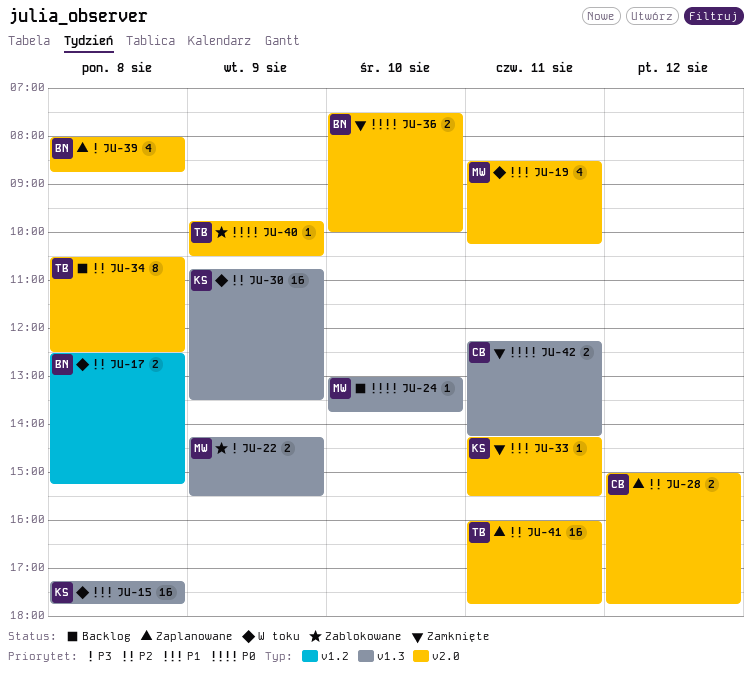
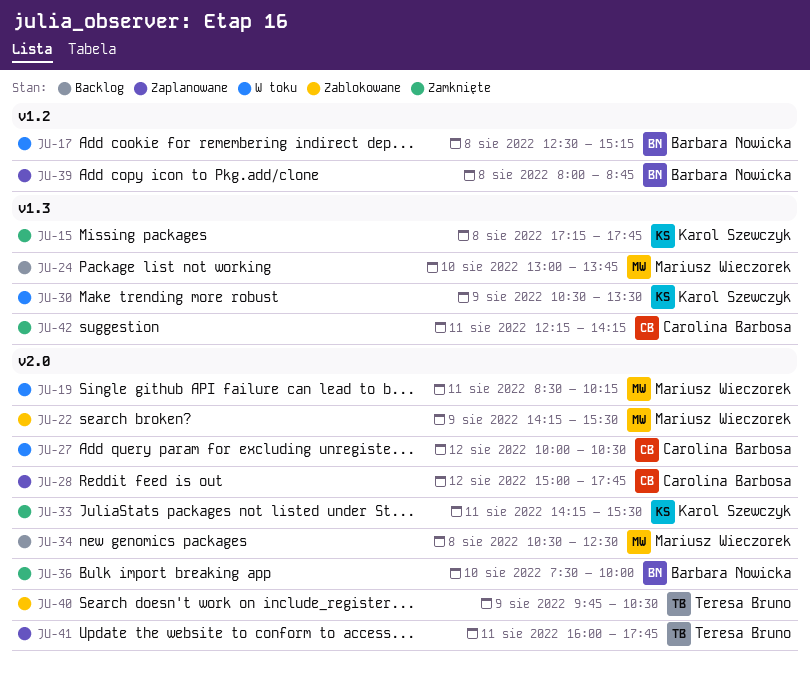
JU-15, status: W toku -> Zamknięte
JU-22, label: v1.3 -> v2.0
JU-27: none -> present
JU-30, begins: 10:45 -> 10:30
JU-34, owner: Teresa Bruno -> Mariusz Wieczorek
JU-39, label: v2.0 -> v1.2

